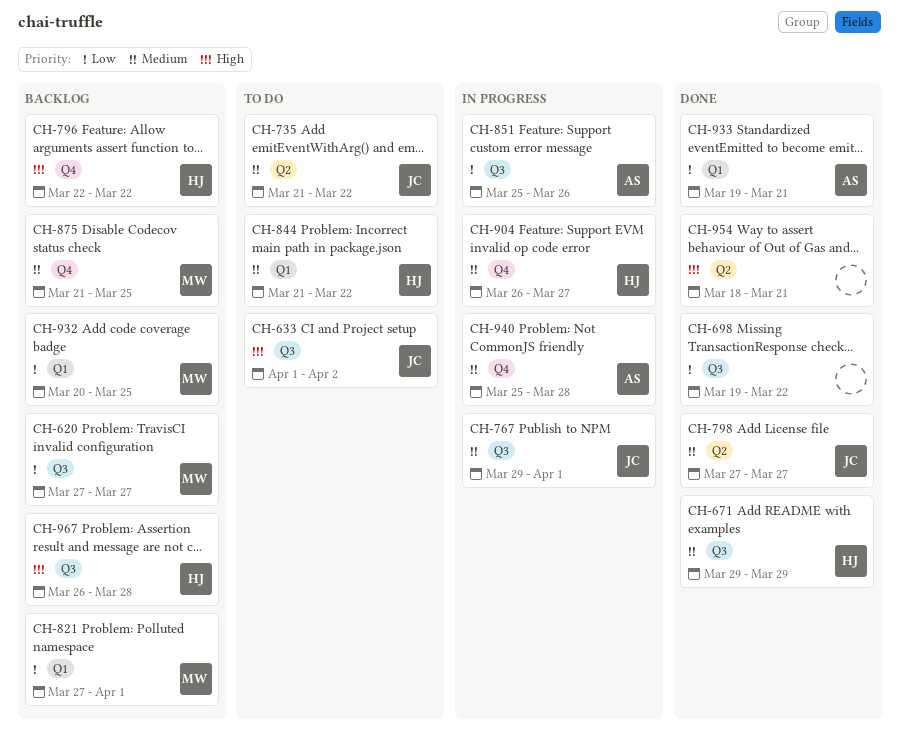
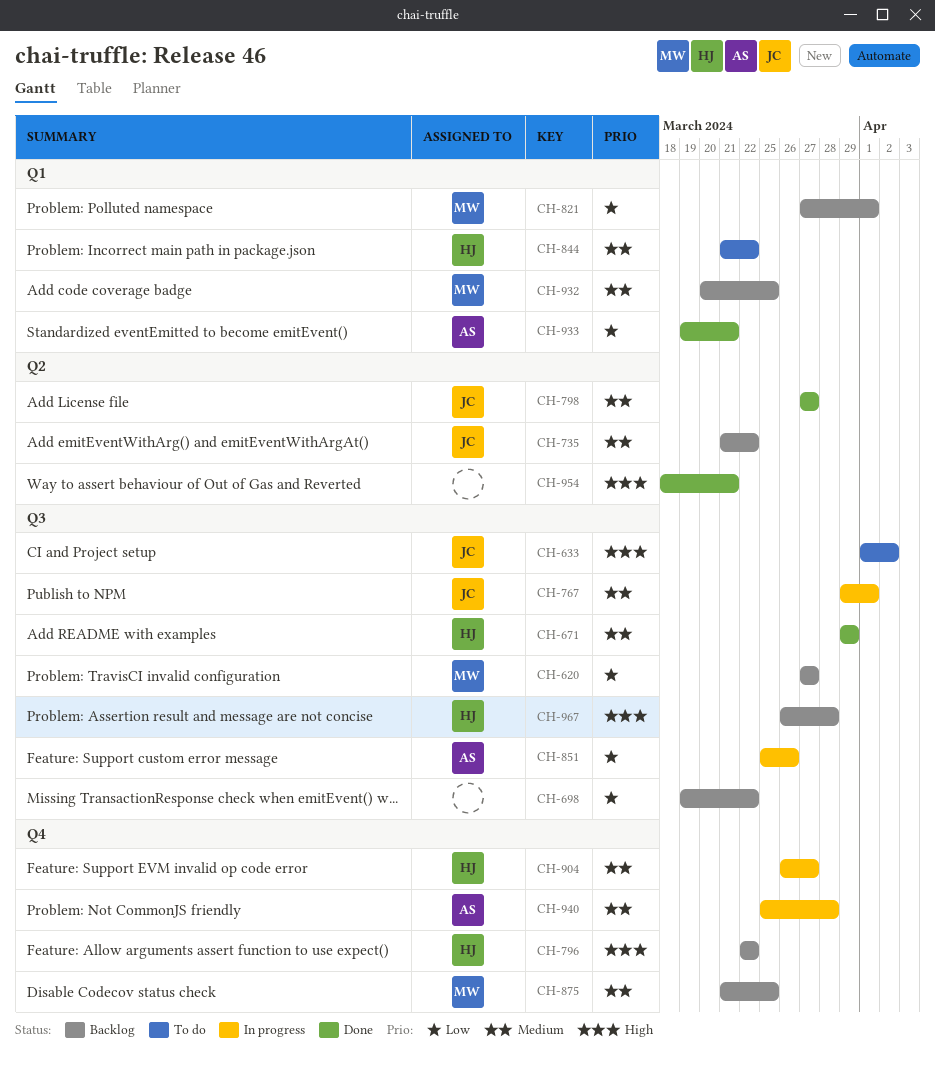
CH-698, status: Done -> Backlog
CH-735, status: To do -> Backlog
CH-932, priority: Low -> Medium

